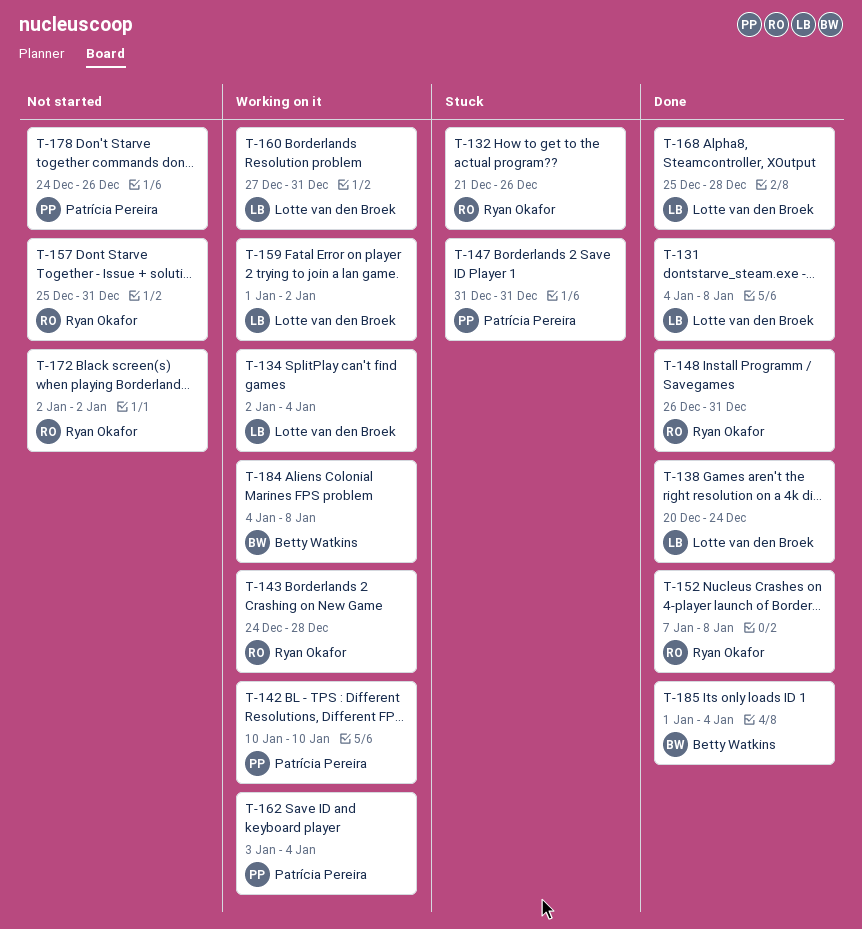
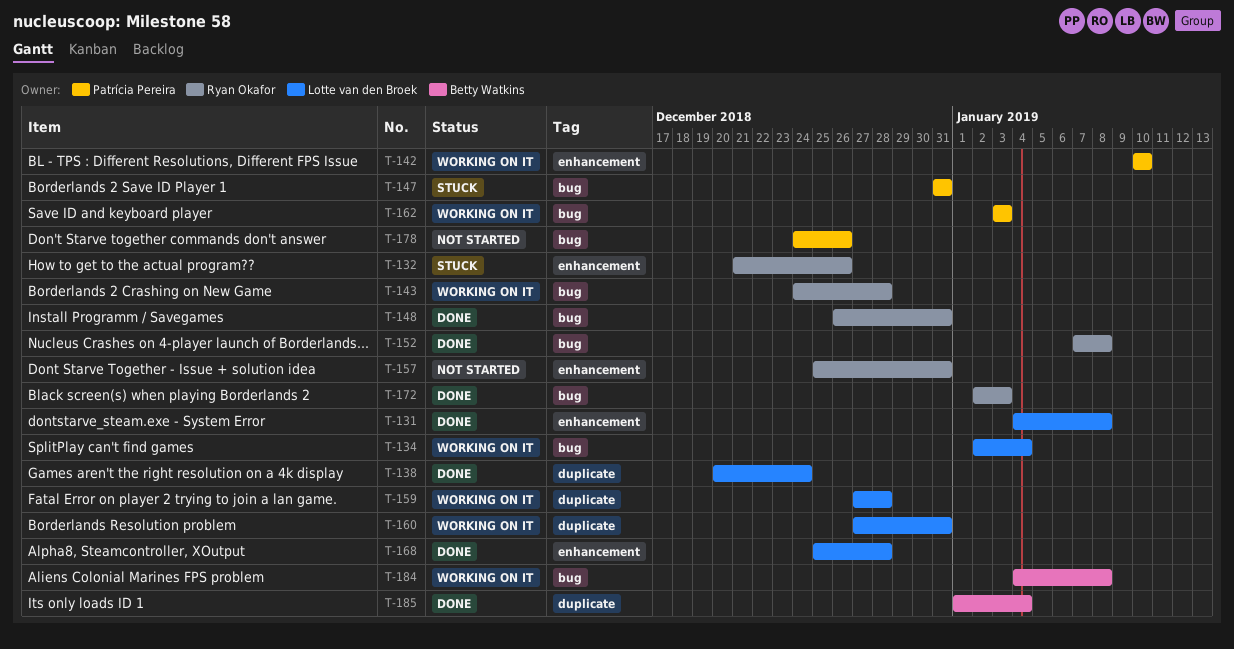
T-159, start: Jan 1 -> Dec 27
T-159, due: Jan 2 -> Dec 28
T-162, due: Jan 4 -> Jan 3
T-172, status: Not started -> Done
T-172, due: Jan 2 -> Jan 3

